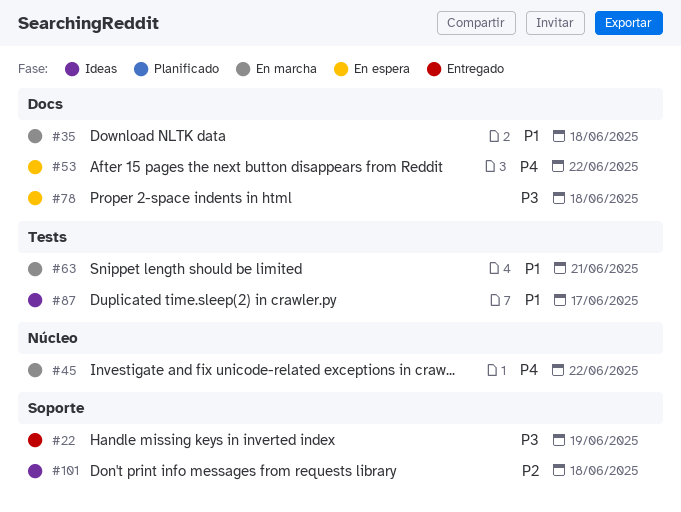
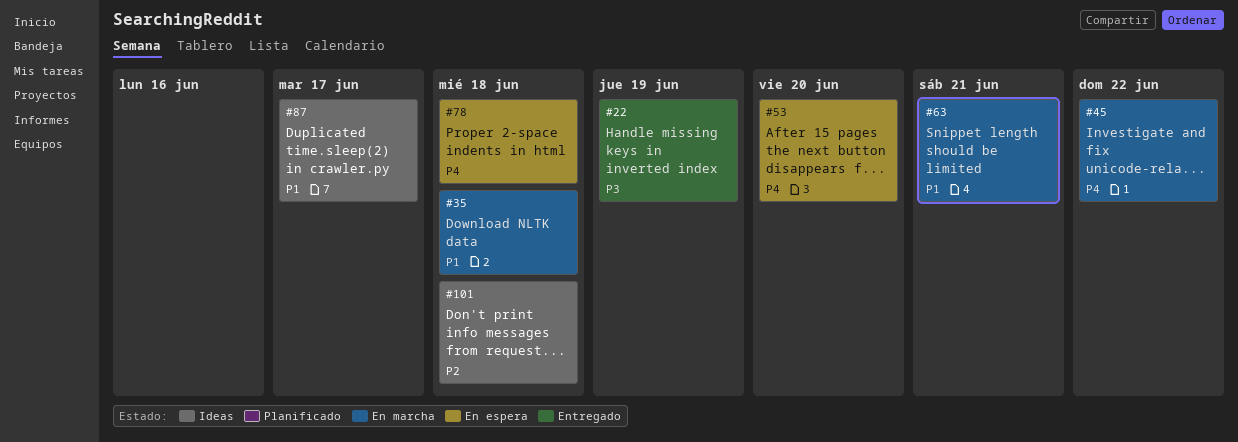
#53, due: Jun 22 -> Jun 20
#78, priority: P3 -> P4

